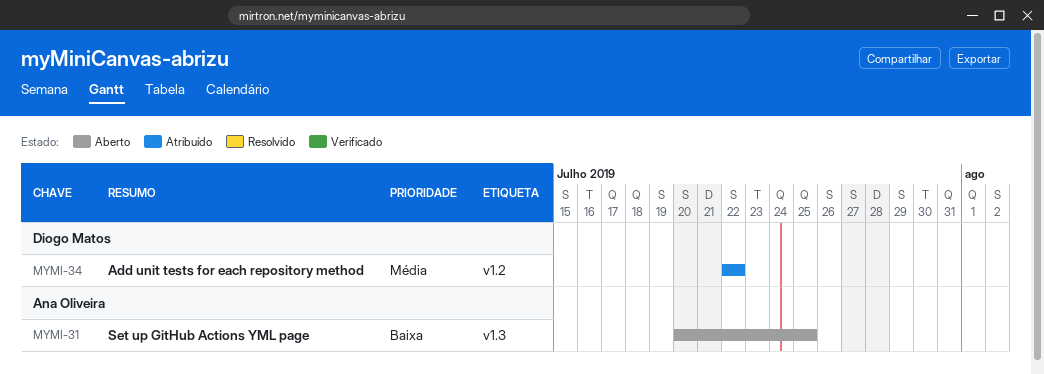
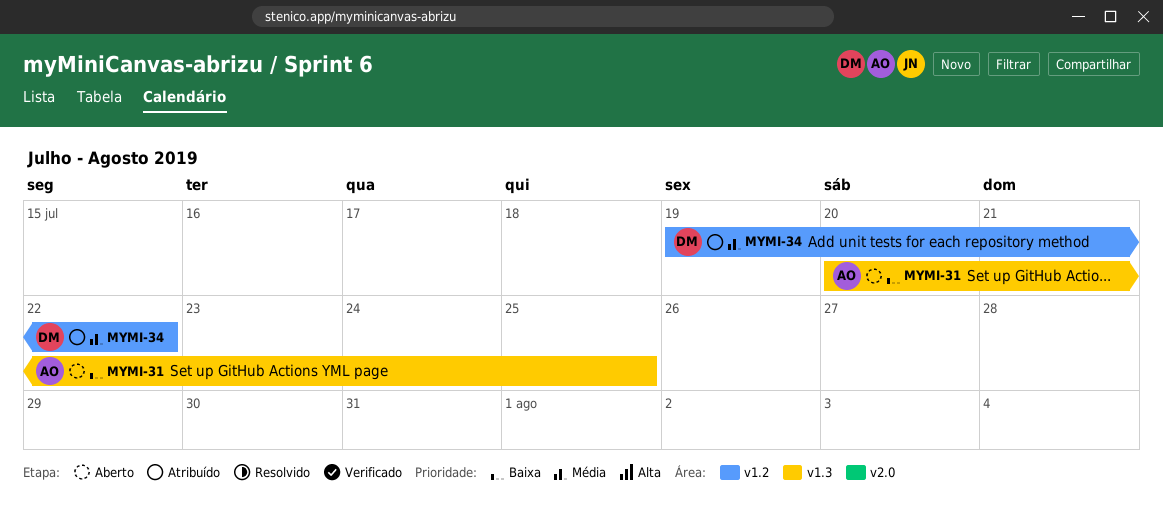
MYMI-34, start: Jul 22 -> Jul 19

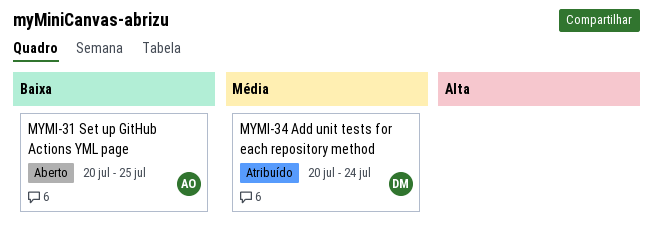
MYMI-34, start: Jul 19 -> Jul 20
MYMI-34, due: Jul 22 -> Jul 24

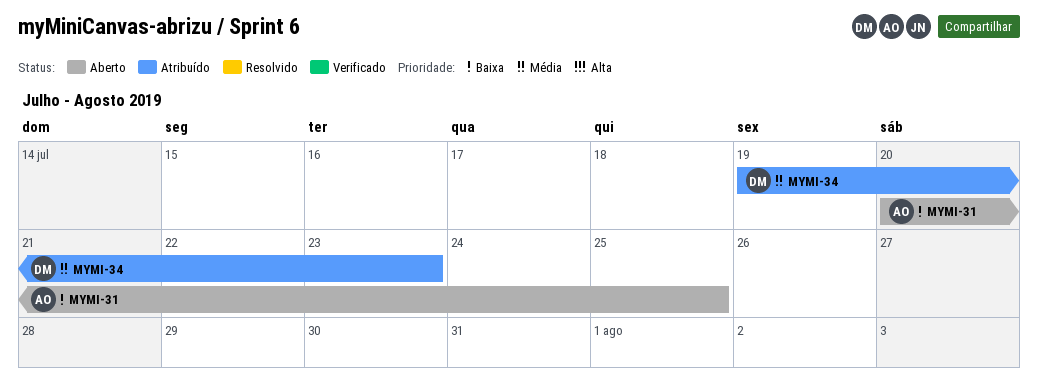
MYMI-34, start: Jul 20 -> Jul 19
MYMI-34, due: Jul 24 -> Jul 23

